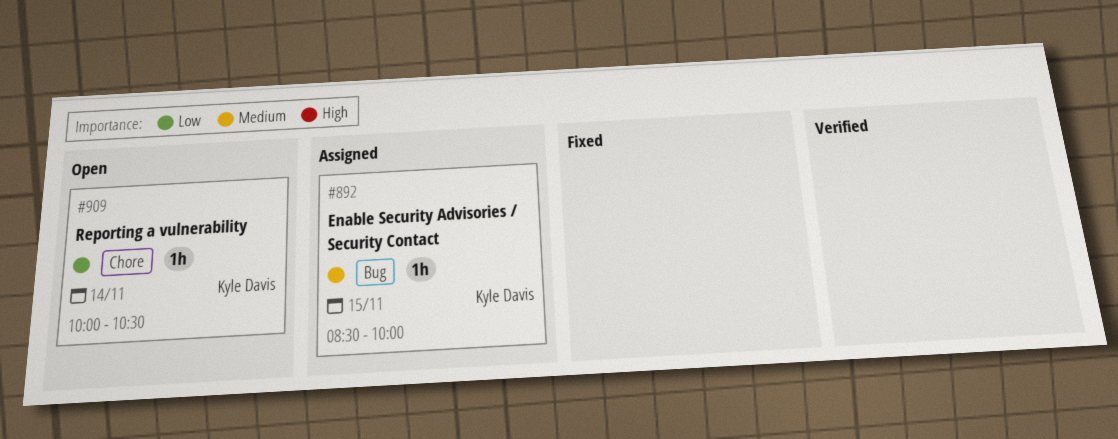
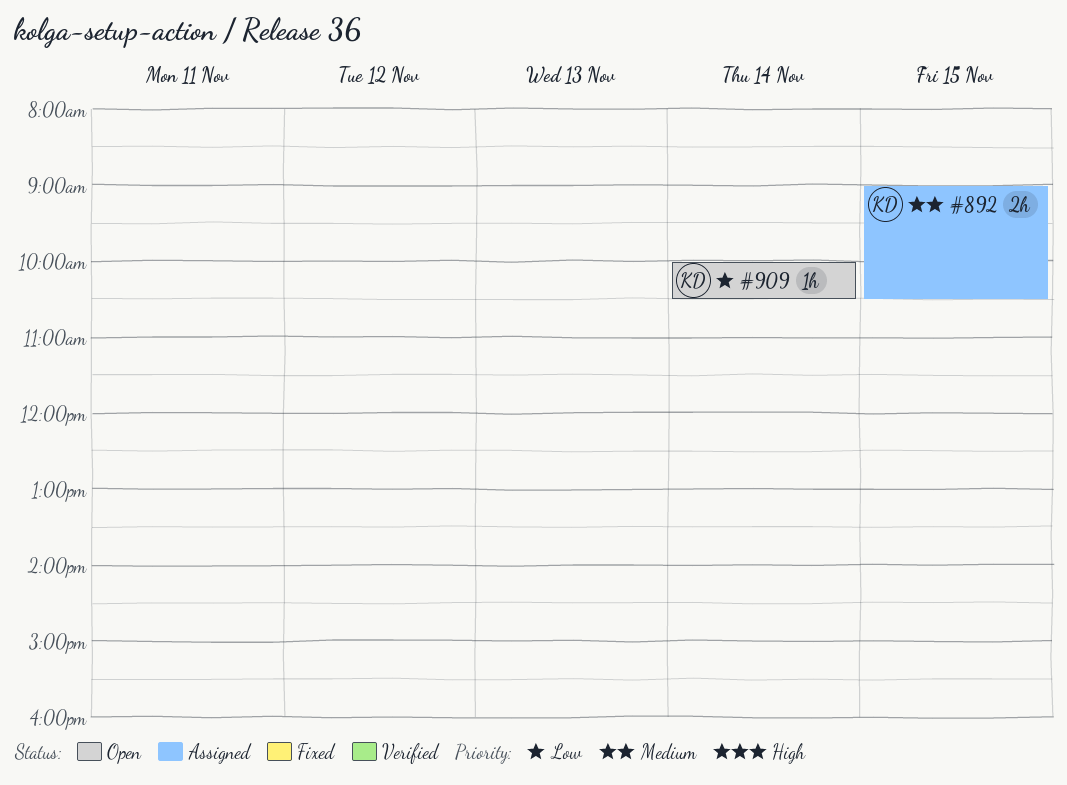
#892, estimate: 1h -> 2h
#892, begins: 08:30 -> 09:00
#892, ends: 10:00 -> 10:30

